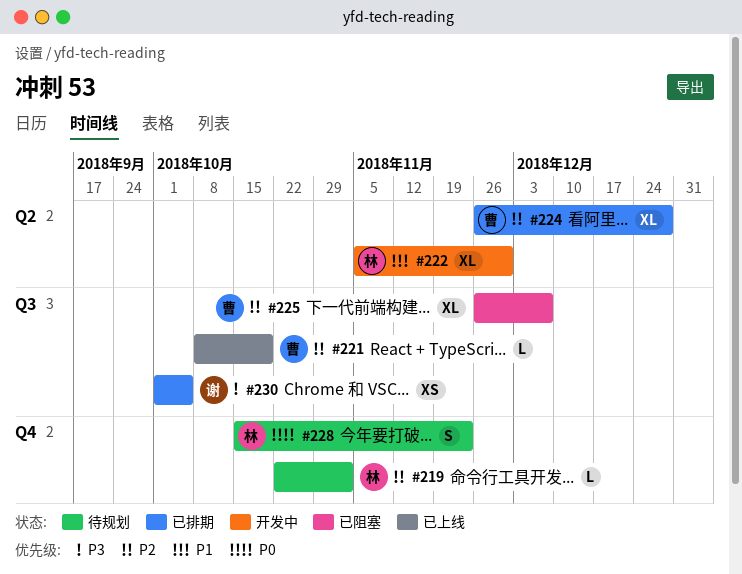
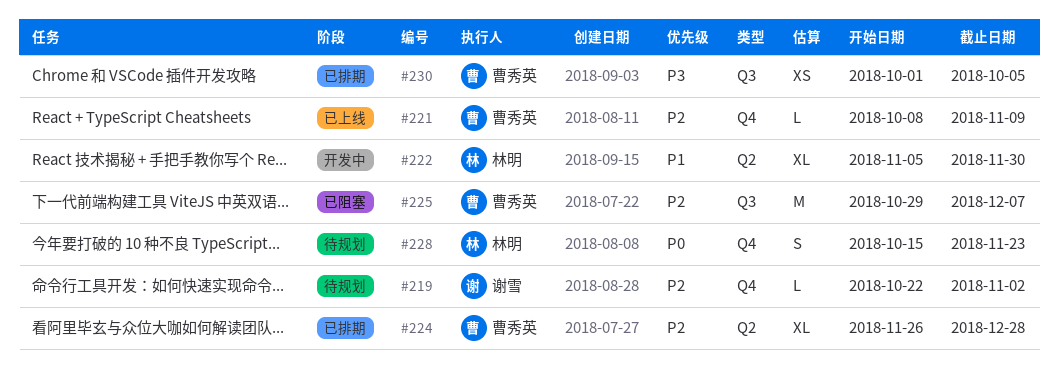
#219, owner: 林明 -> 谢雪
#221, label: Q3 -> Q4
#221, due: Oct 19 -> Nov 9
#225, estimate: XL -> M
#225, start: Nov 26 -> Oct 29
#230, owner: 谢雪 -> 曹秀英

